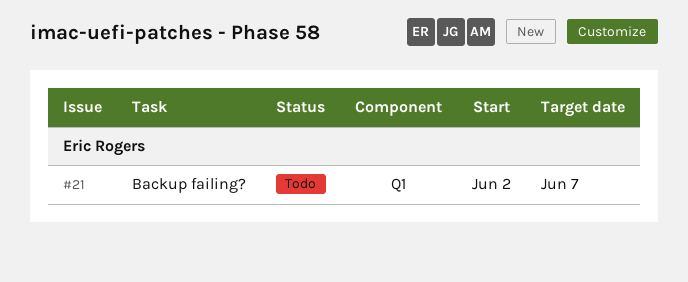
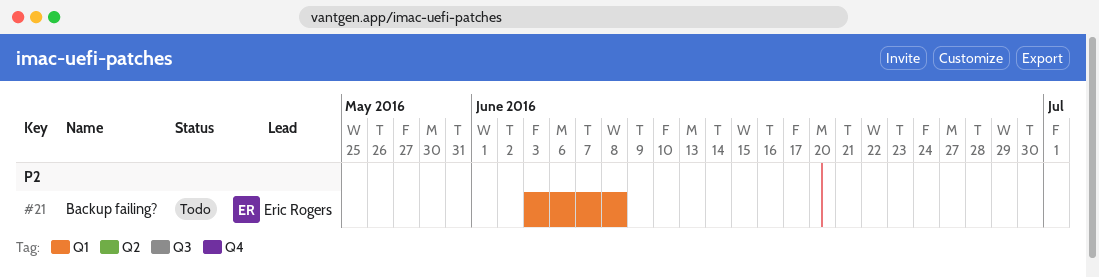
#21, start: Jun 2 -> Jun 3
#21, due: Jun 7 -> Jun 8

